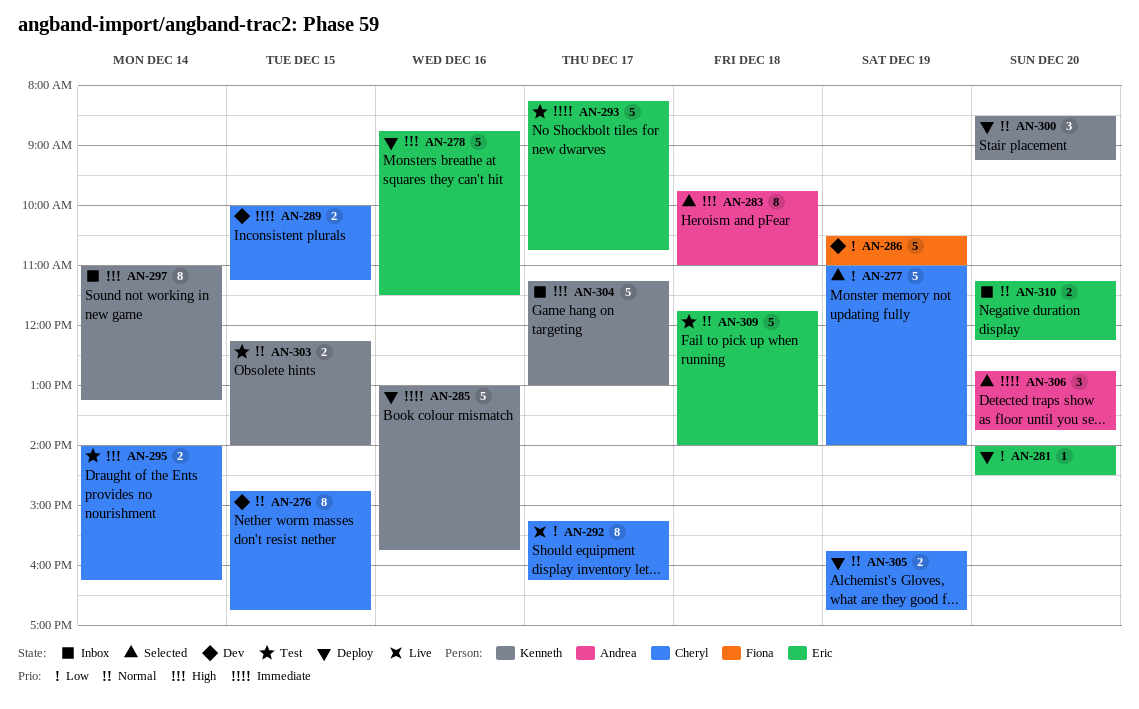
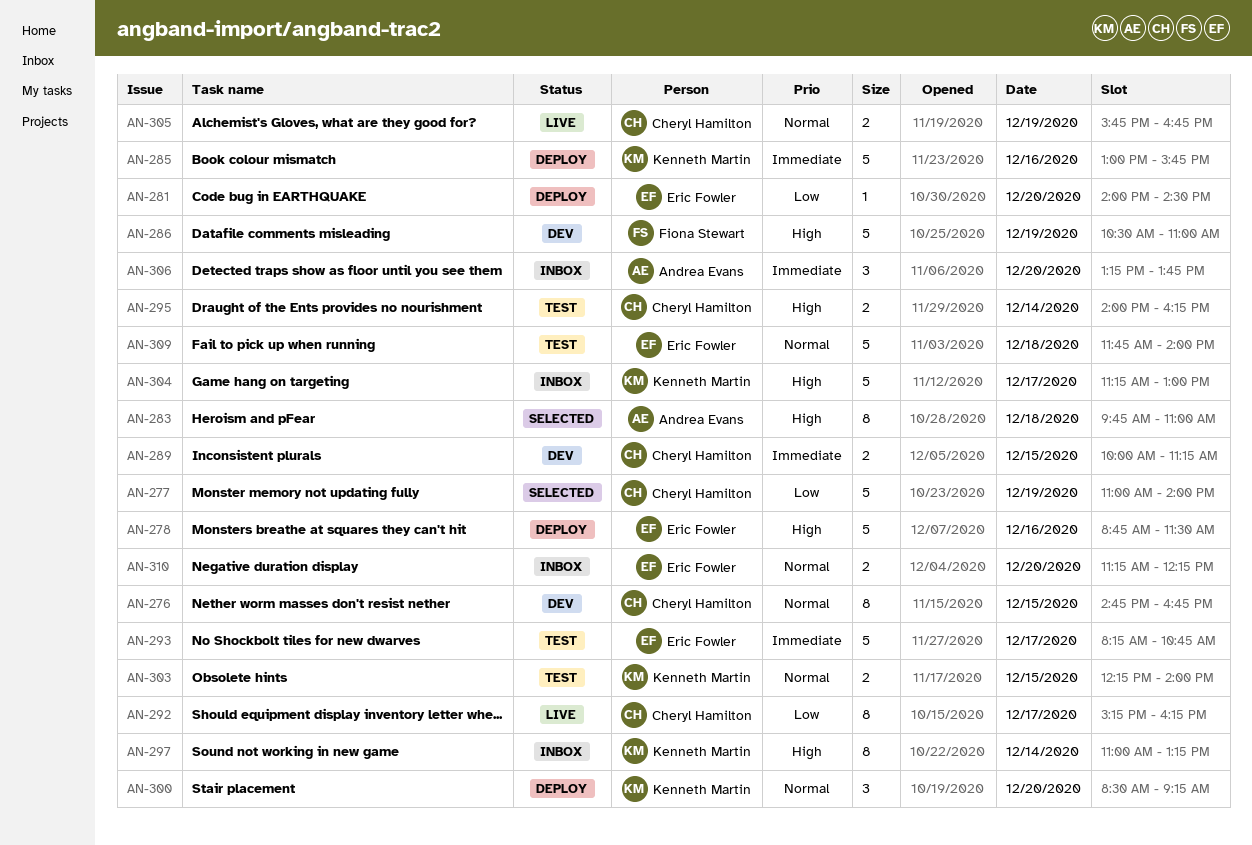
AN-286, priority: Low -> High
AN-305, status: Deploy -> Live
AN-306, status: Selected -> Inbox
AN-306, begins: 12:45 -> 13:15

